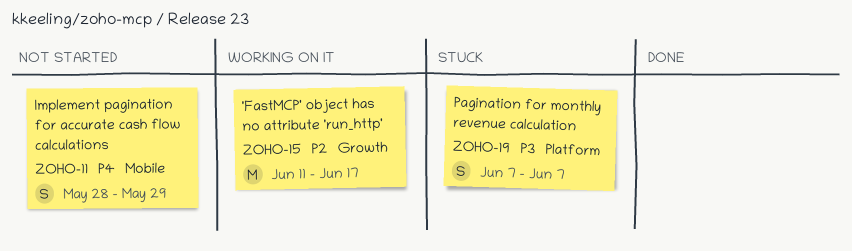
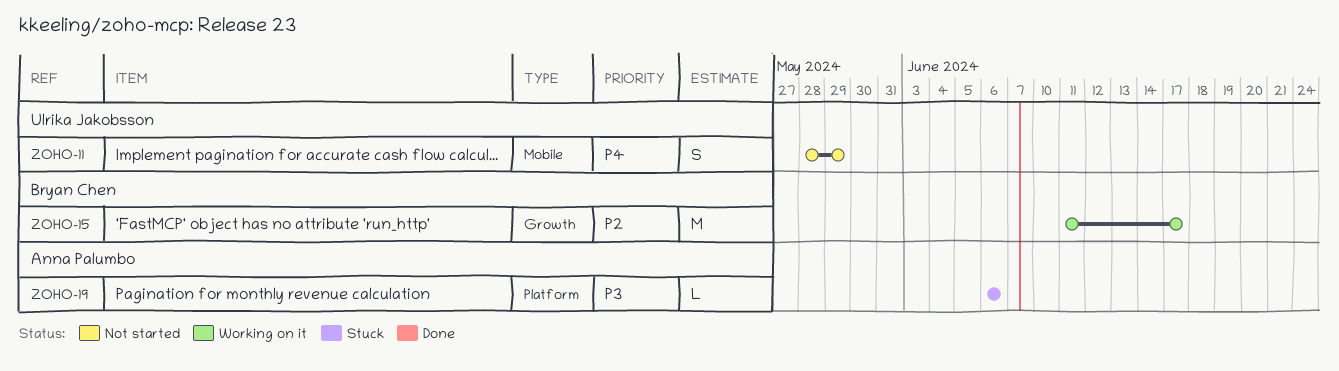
ZOHO-19, estimate: S -> L
ZOHO-19, start: Jun 7 -> Jun 6
ZOHO-19, due: Jun 7 -> Jun 6

